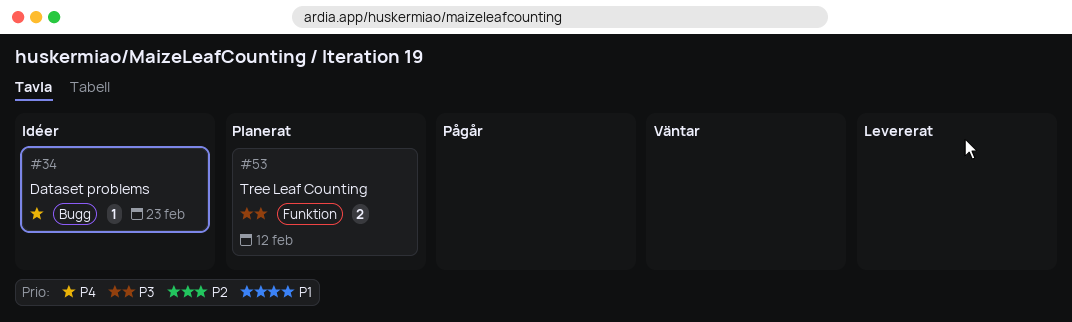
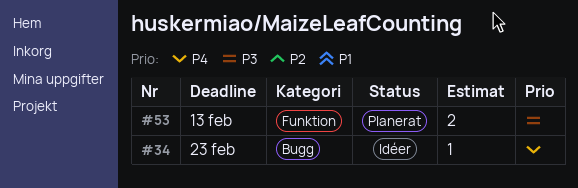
#53, due: Feb 12 -> Feb 13

